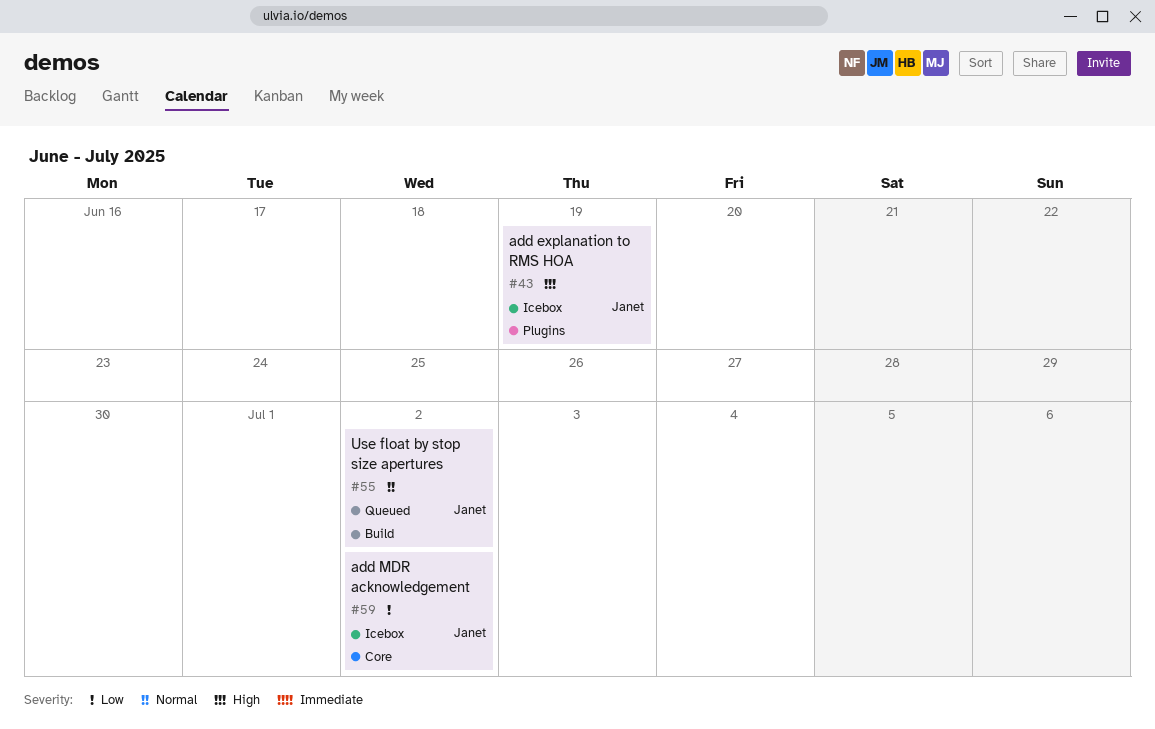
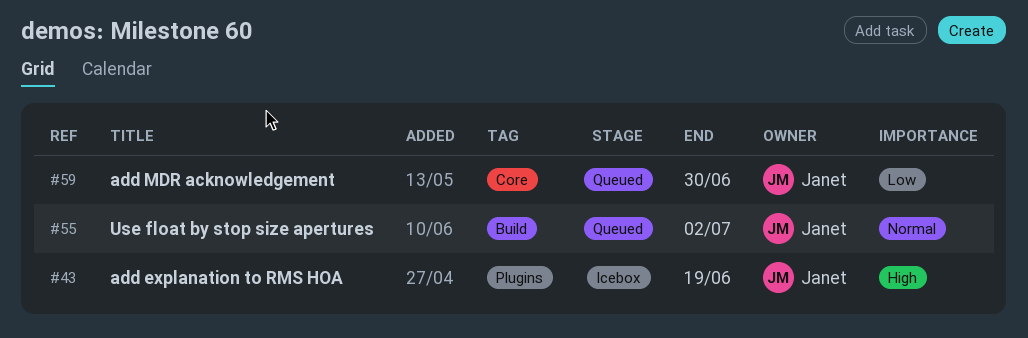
#59, status: Icebox -> Queued
#59, due: Jul 2 -> Jun 30

